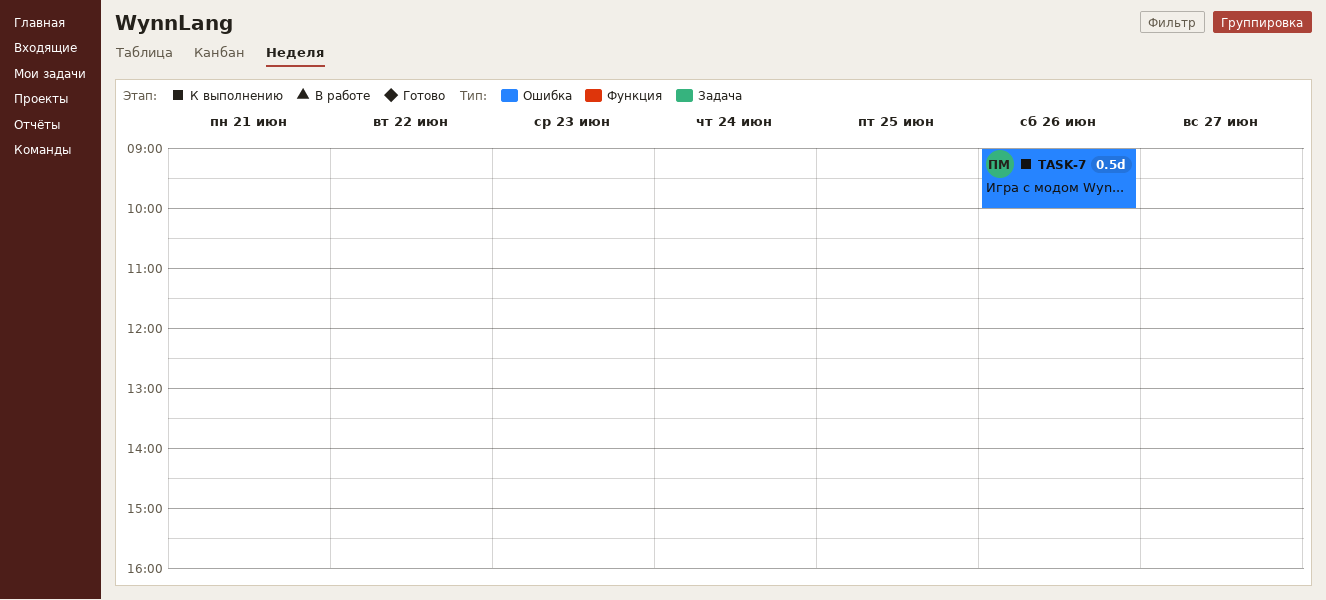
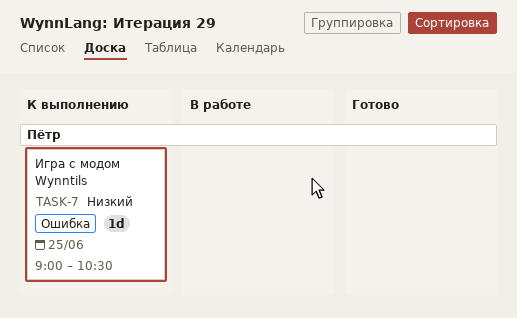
TASK-7, estimate: 0.5d -> 1d
TASK-7, day: Jun 26 -> Jun 25
TASK-7, ends: 10:00 -> 10:30

